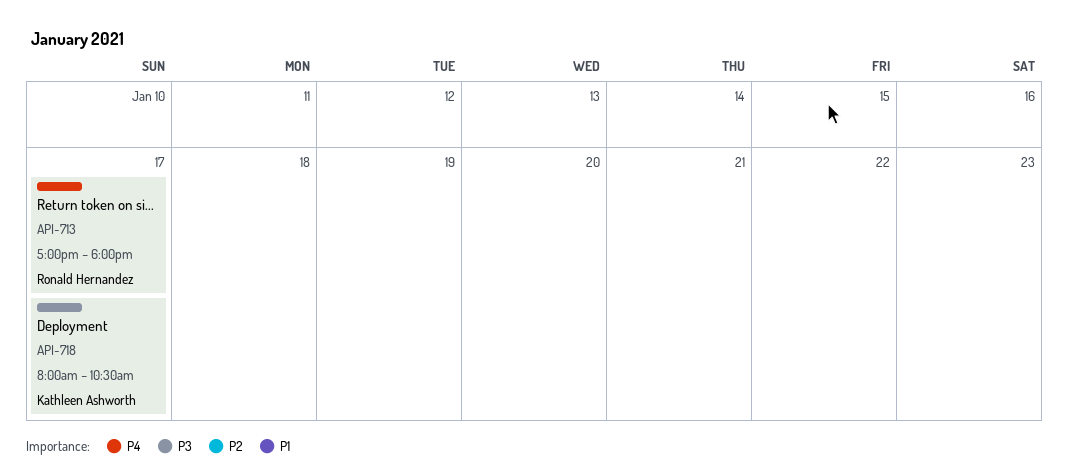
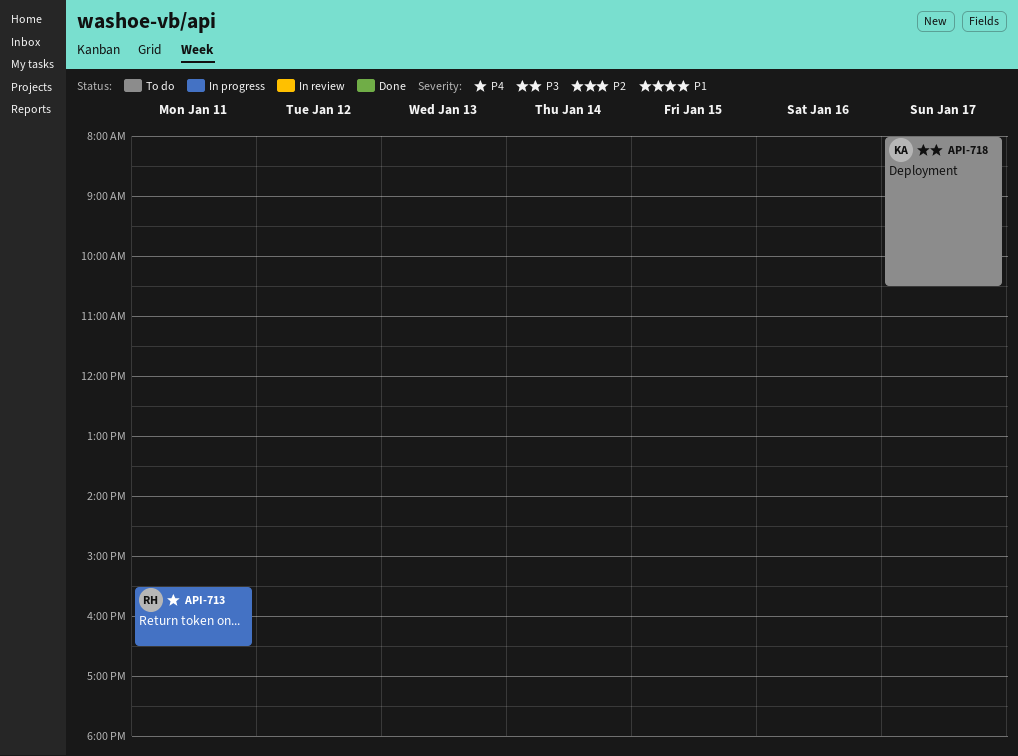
API-713, day: Jan 17 -> Jan 11
API-713, begins: 17:00 -> 15:30
API-713, ends: 18:00 -> 16:30

